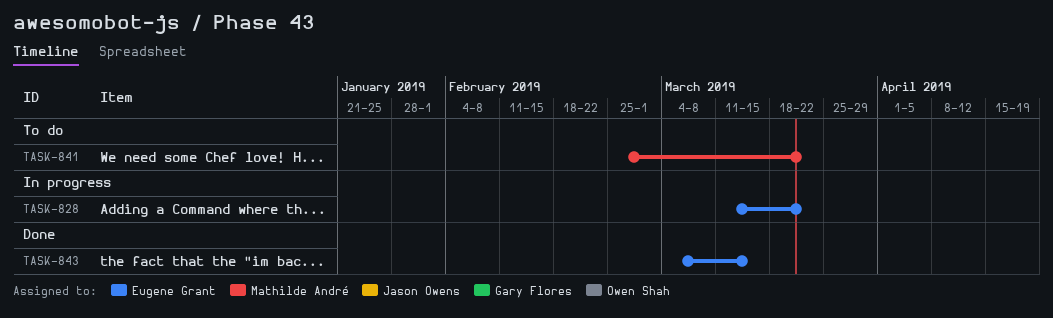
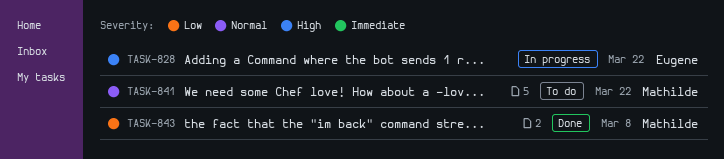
TASK-843, owner: Eugene Grant -> Mathilde André
TASK-843, due: Mar 15 -> Mar 8

